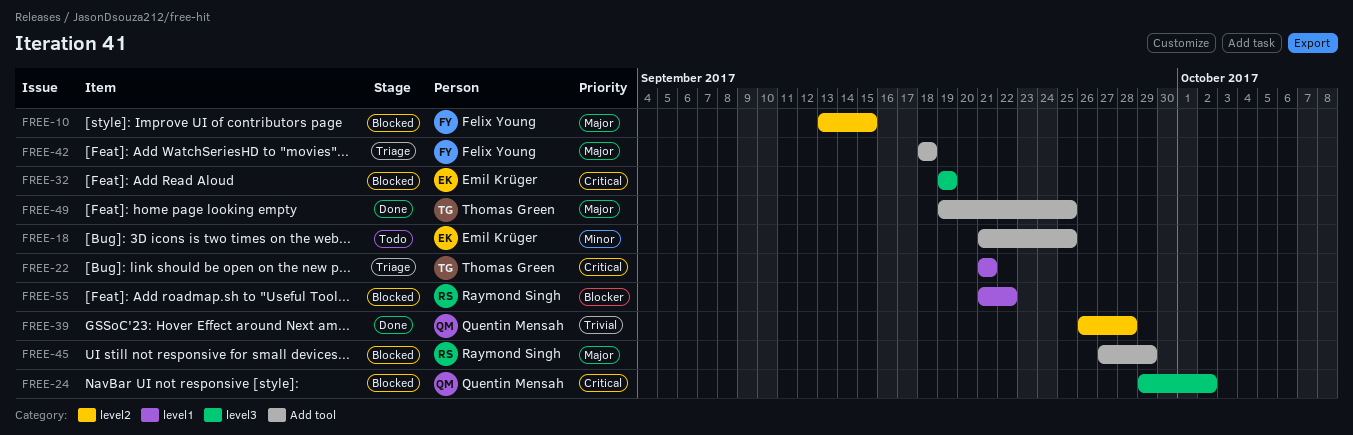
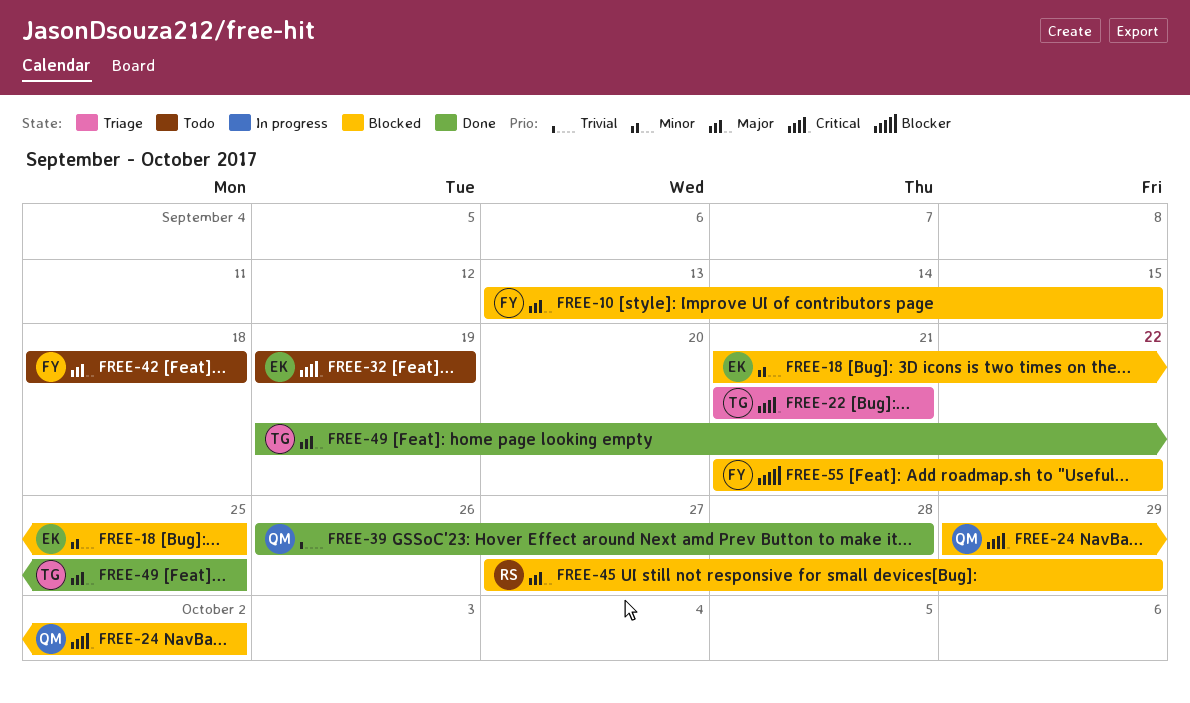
FREE-18, status: Todo -> Blocked
FREE-32, status: Blocked -> Todo
FREE-42, status: Triage -> Todo
FREE-55, owner: Raymond Singh -> Felix Young

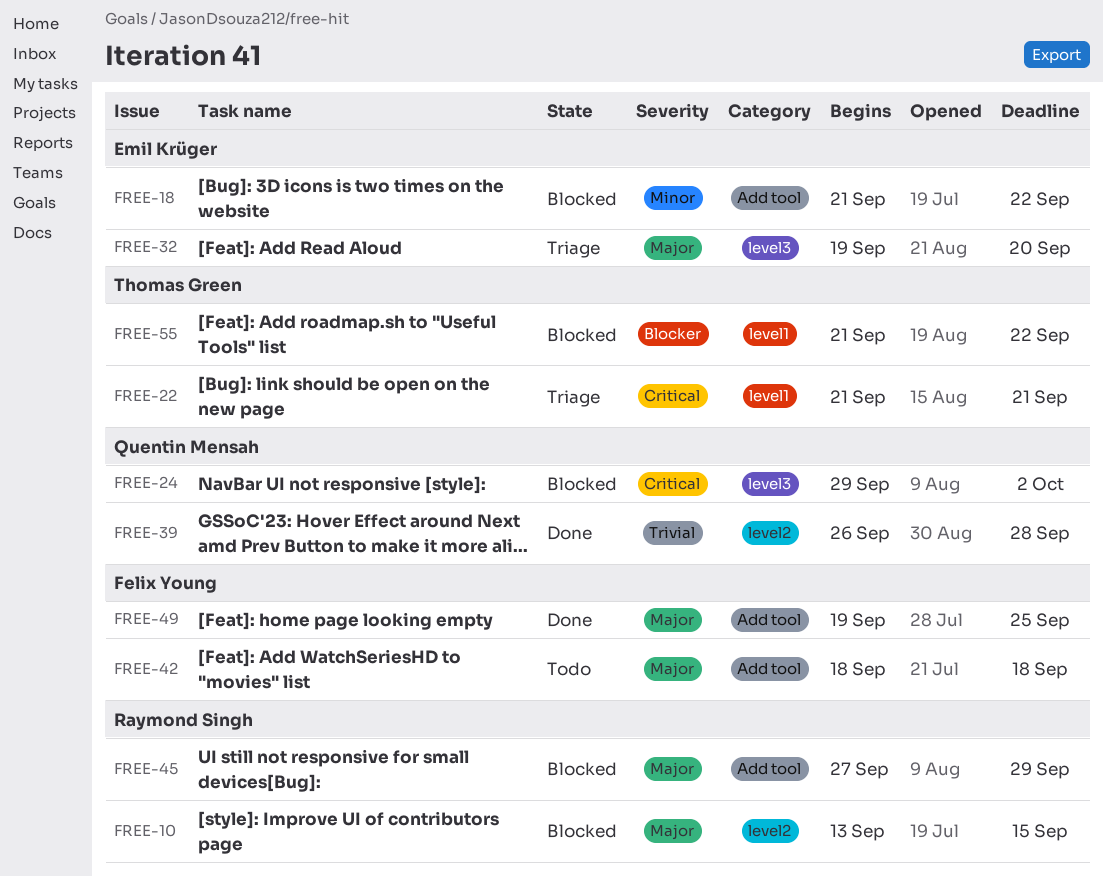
FREE-10, owner: Felix Young -> Raymond Singh
FREE-18, due: Sep 25 -> Sep 22
FREE-32, status: Todo -> Triage
FREE-32, priority: Critical -> Major
FREE-32, due: Sep 19 -> Sep 20
FREE-49, owner: Thomas Green -> Felix Young
FREE-55, owner: Felix Young -> Thomas Green

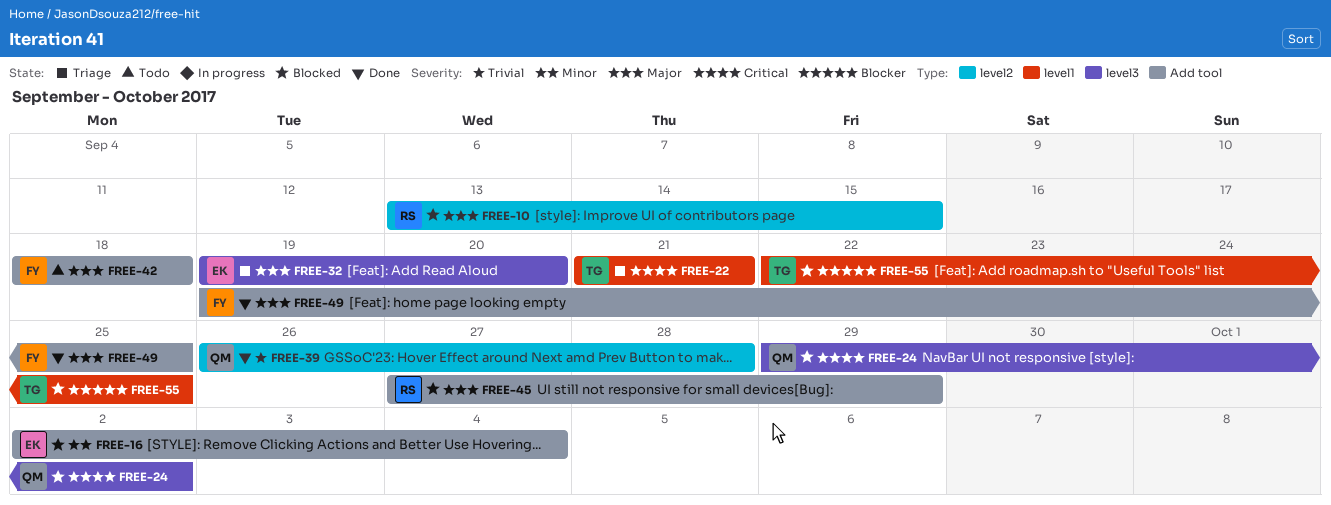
FREE-16: none -> present
FREE-18: present -> none
FREE-55, start: Sep 21 -> Sep 22
FREE-55, due: Sep 22 -> Sep 25

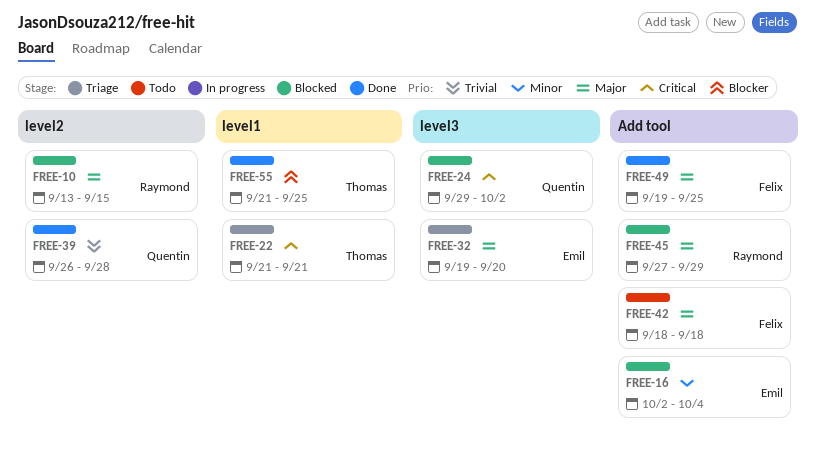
FREE-55, status: Blocked -> Done
FREE-55, start: Sep 22 -> Sep 21

